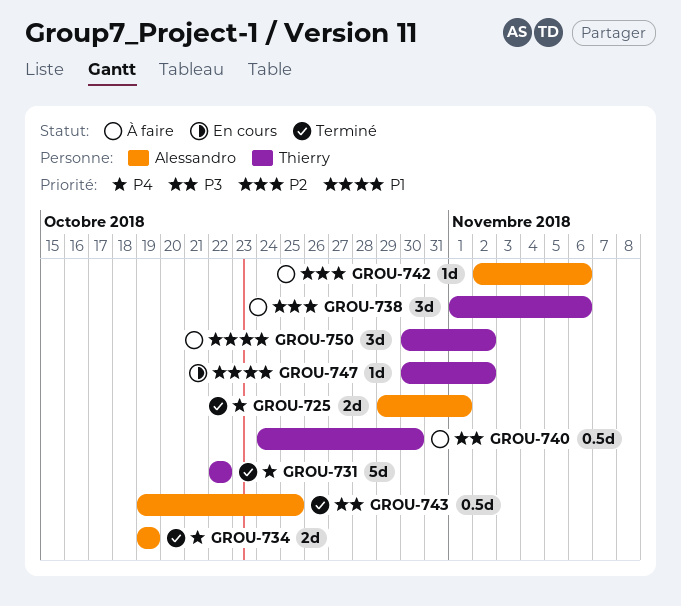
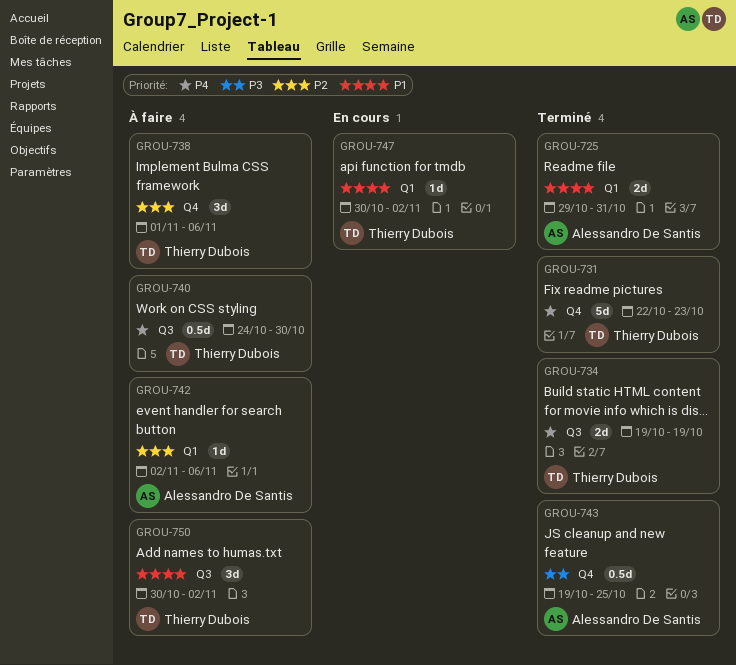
GROU-725, priority: P4 -> P1
GROU-725, due: Nov 1 -> Oct 31
GROU-731, due: Oct 22 -> Oct 23
GROU-734, owner: Alessandro De Santis -> Thierry Dubois
GROU-740, priority: P3 -> P4

